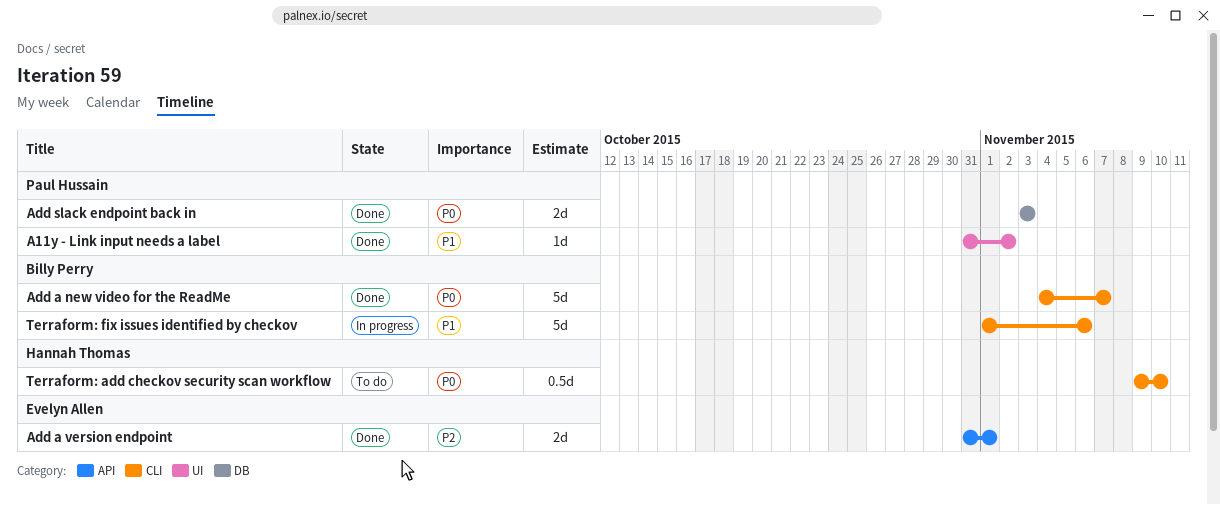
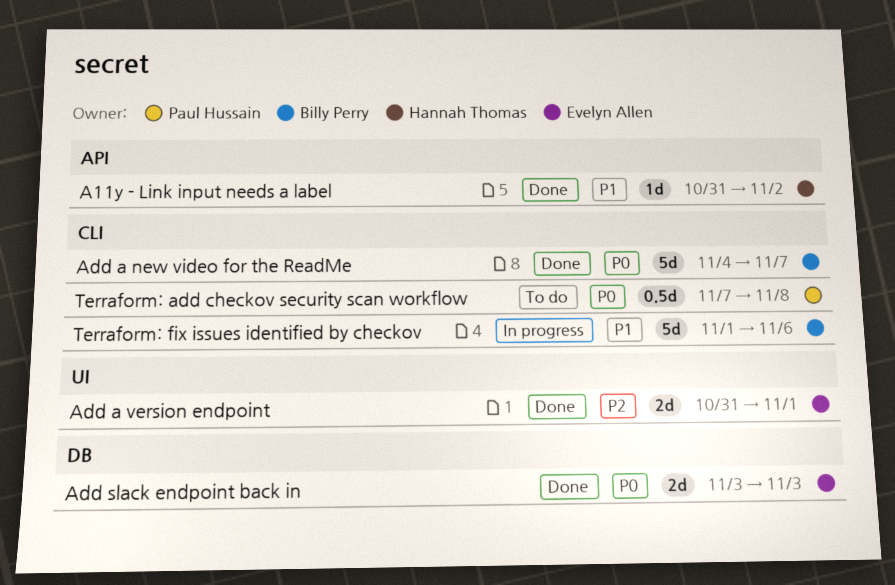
A11y - Link input needs a label, owner: Paul Hussain -> Hannah Thomas
A11y - Link input needs a label, label: UI -> API
Add a version endpoint, label: API -> UI
Add slack endpoint back in, owner: Paul Hussain -> Evelyn Allen
Terraform: add checkov security scan workflow, owner: Hannah Thomas -> Paul Hussain
Terraform: add checkov security scan workflow, start: Nov 9 -> Nov 7
Terraform: add checkov security scan workflow, due: Nov 10 -> Nov 8

